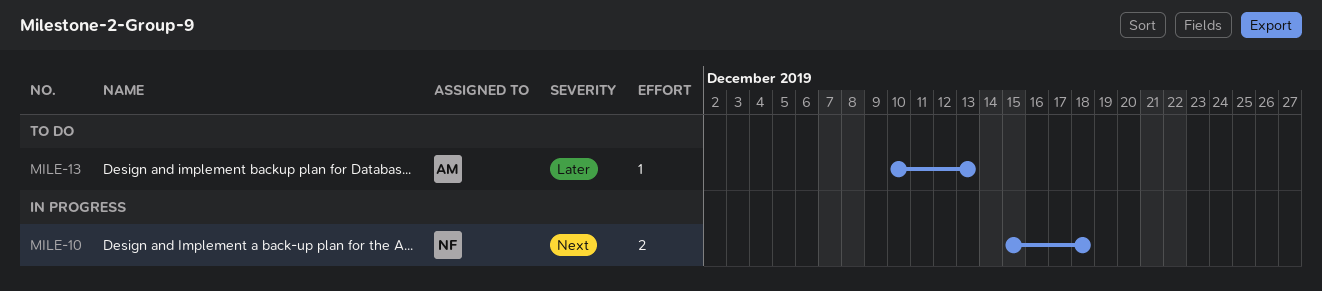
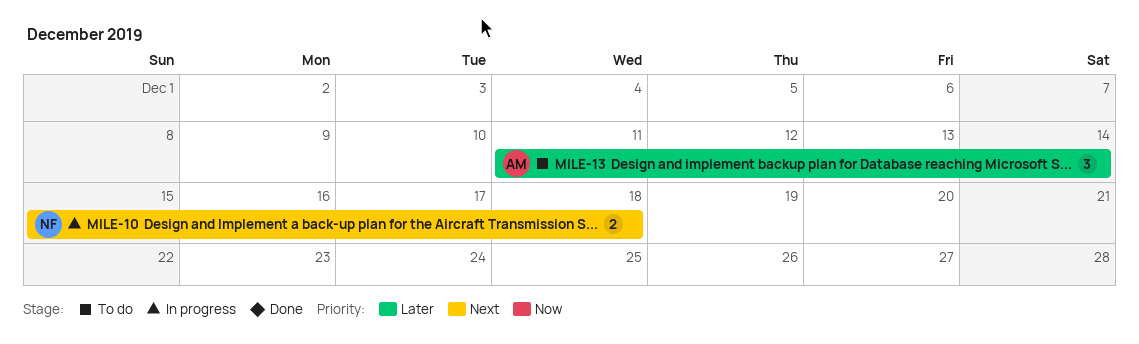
MILE-13, estimate: 1 -> 3
MILE-13, start: Dec 10 -> Dec 11
MILE-13, due: Dec 13 -> Dec 14

